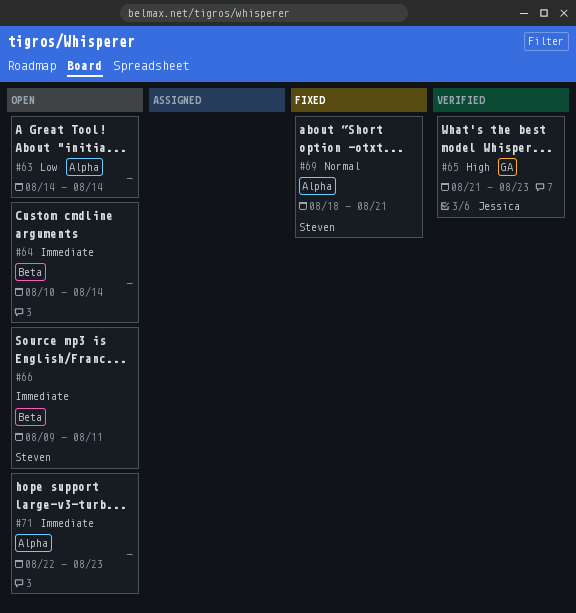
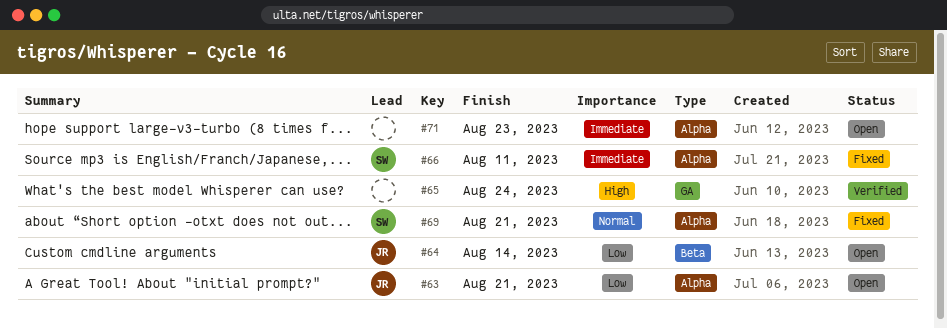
#63, owner: none -> Jessica
#63, due: Aug 14 -> Aug 21
#64, owner: none -> Jessica
#64, priority: Immediate -> Low
#65, owner: Jessica -> none
#65, due: Aug 23 -> Aug 24
#66, status: Open -> Fixed
#66, label: Beta -> Alpha

